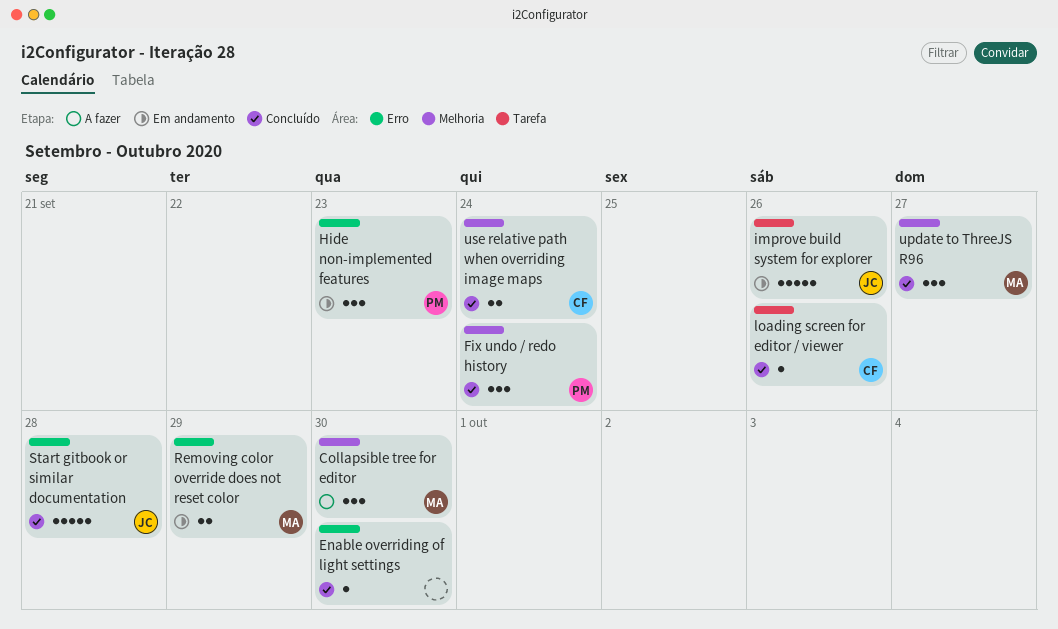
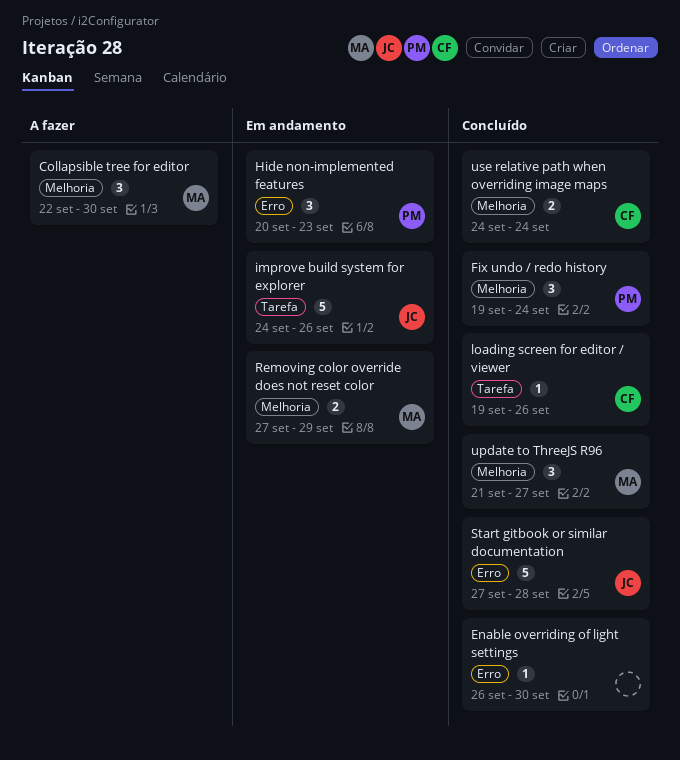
Removing color override does not reset color, label: Erro -> Melhoria

